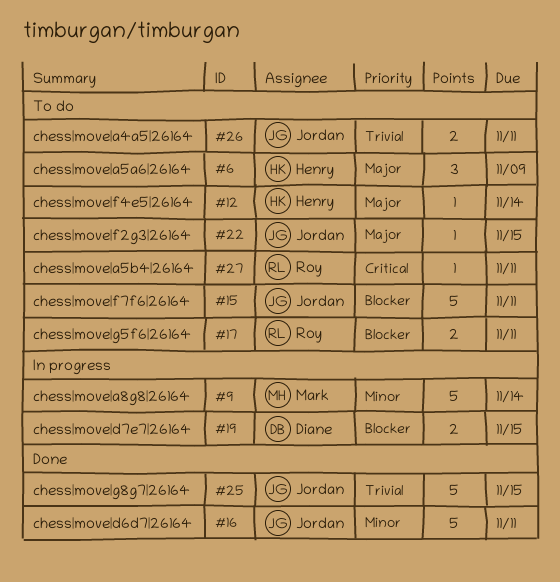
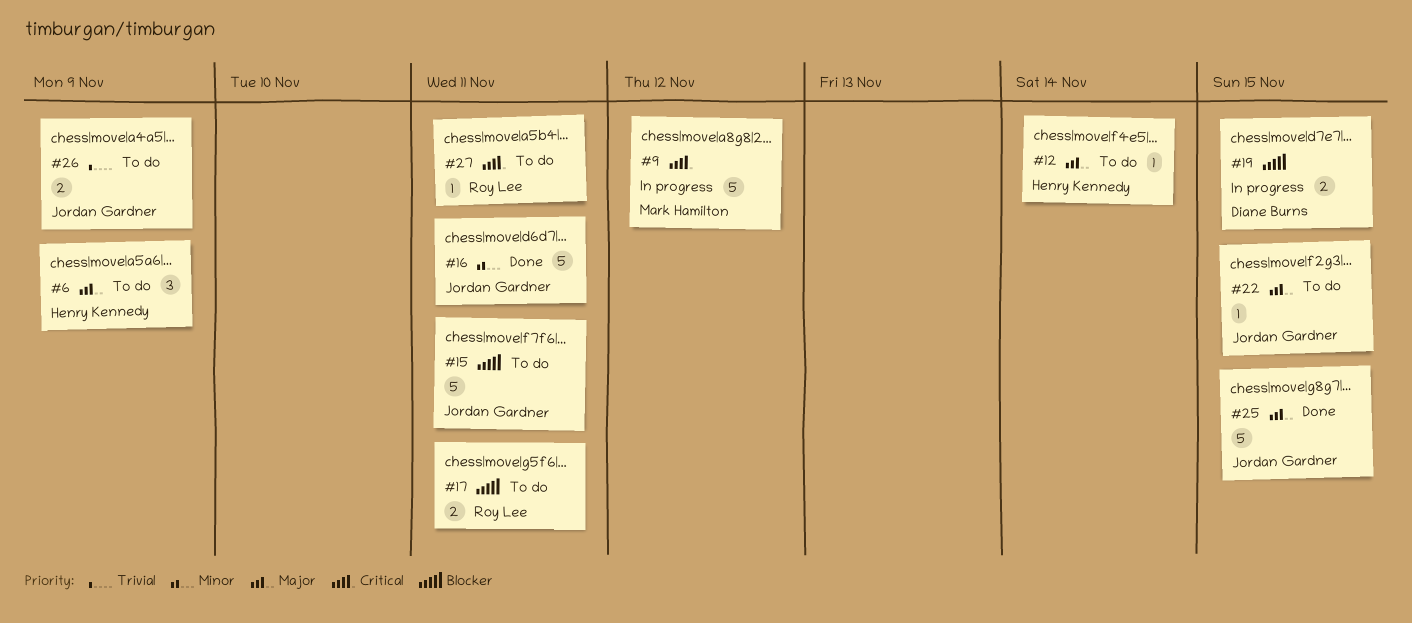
#9, priority: Minor -> Critical
#9, due: Nov 14 -> Nov 12
#25, priority: Trivial -> Major
#26, due: Nov 11 -> Nov 9

